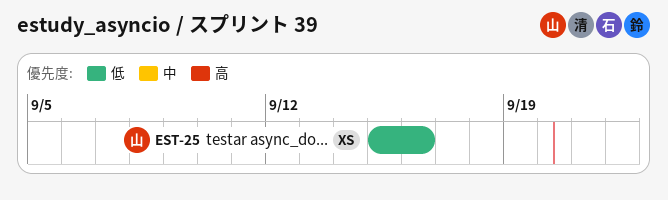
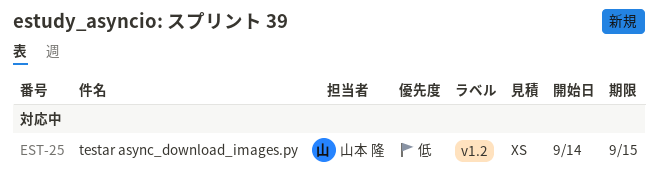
EST-25, start: Sep 15 -> Sep 14
EST-25, due: Sep 16 -> Sep 15

